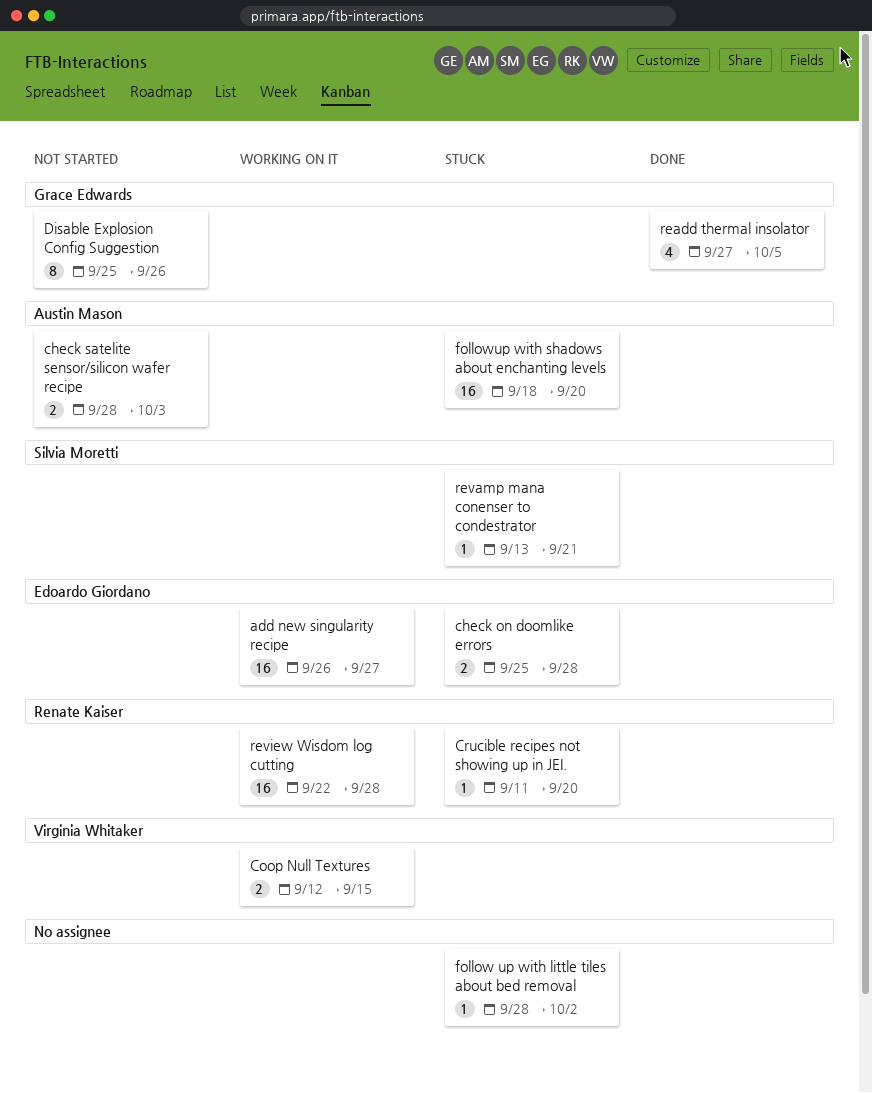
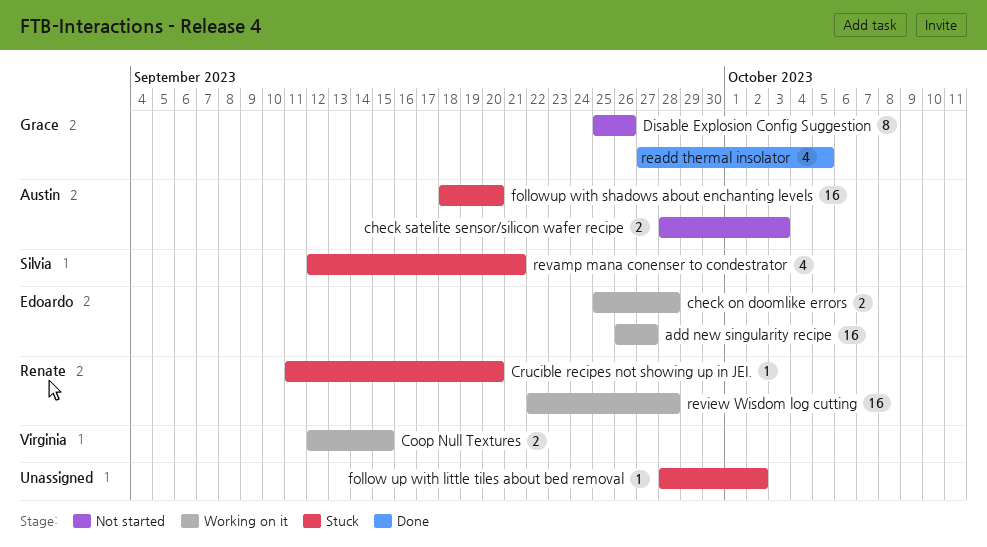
check on doomlike errors, status: Stuck -> Working on it
revamp mana conenser to condestrator, estimate: 1 -> 4
revamp mana conenser to condestrator, start: Sep 13 -> Sep 12

